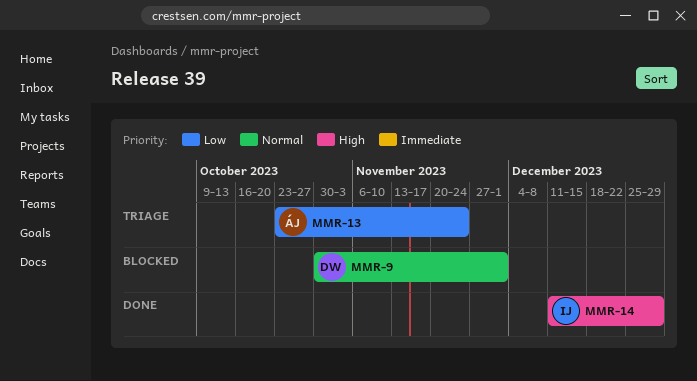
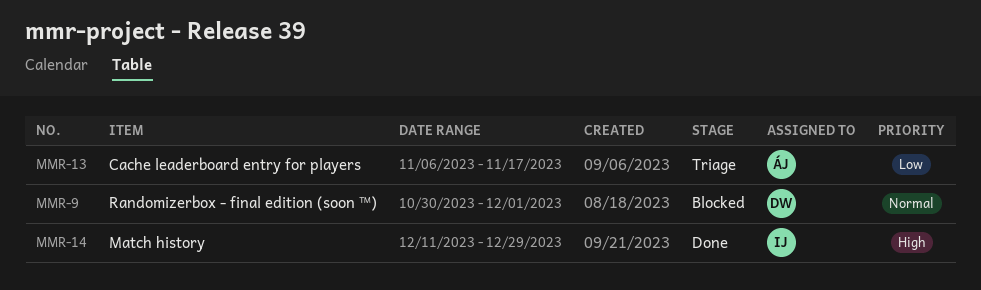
MMR-13, start: Oct 23 -> Nov 6
MMR-13, due: Nov 24 -> Nov 17

